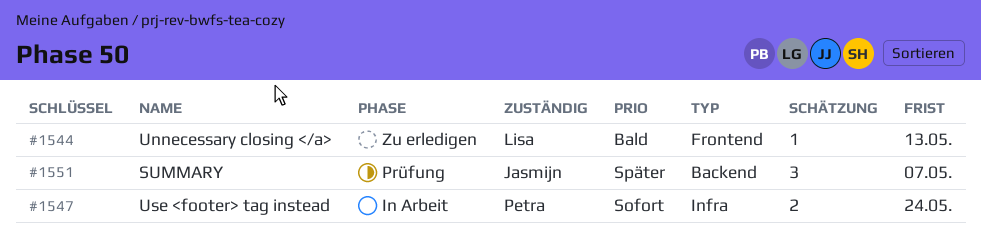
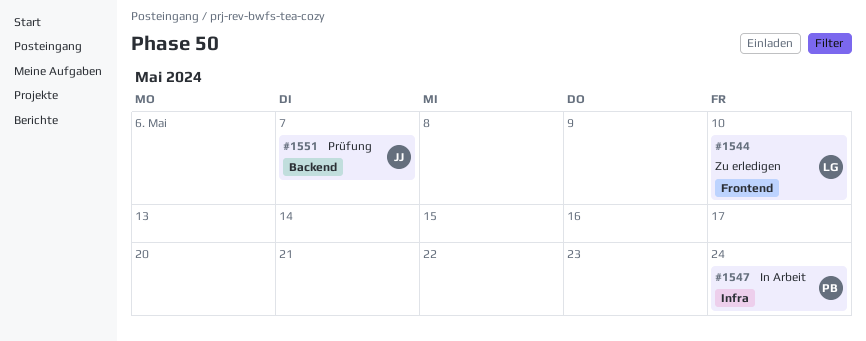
#1544, due: May 13 -> May 10

